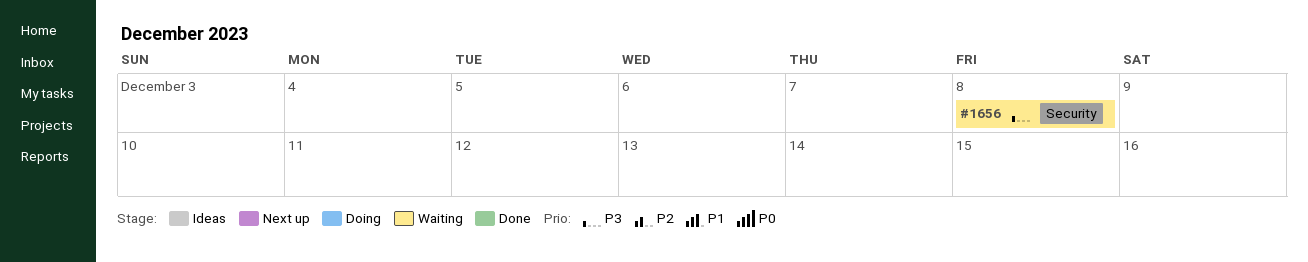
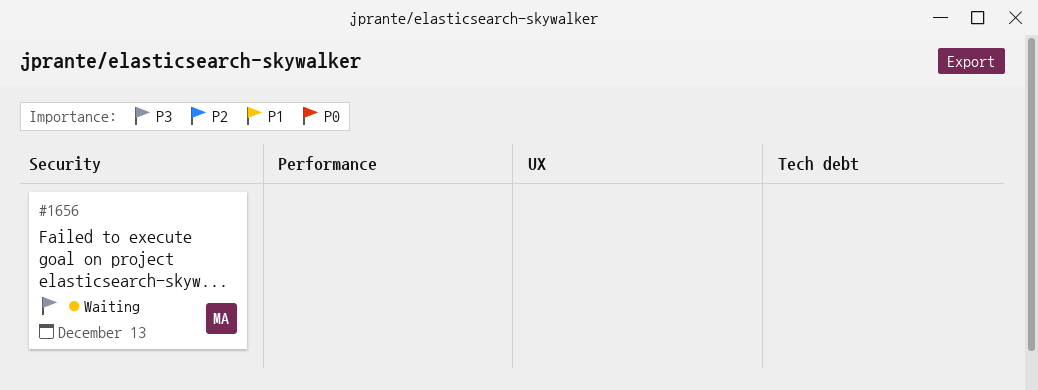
#1656, due: Dec 8 -> Dec 13

